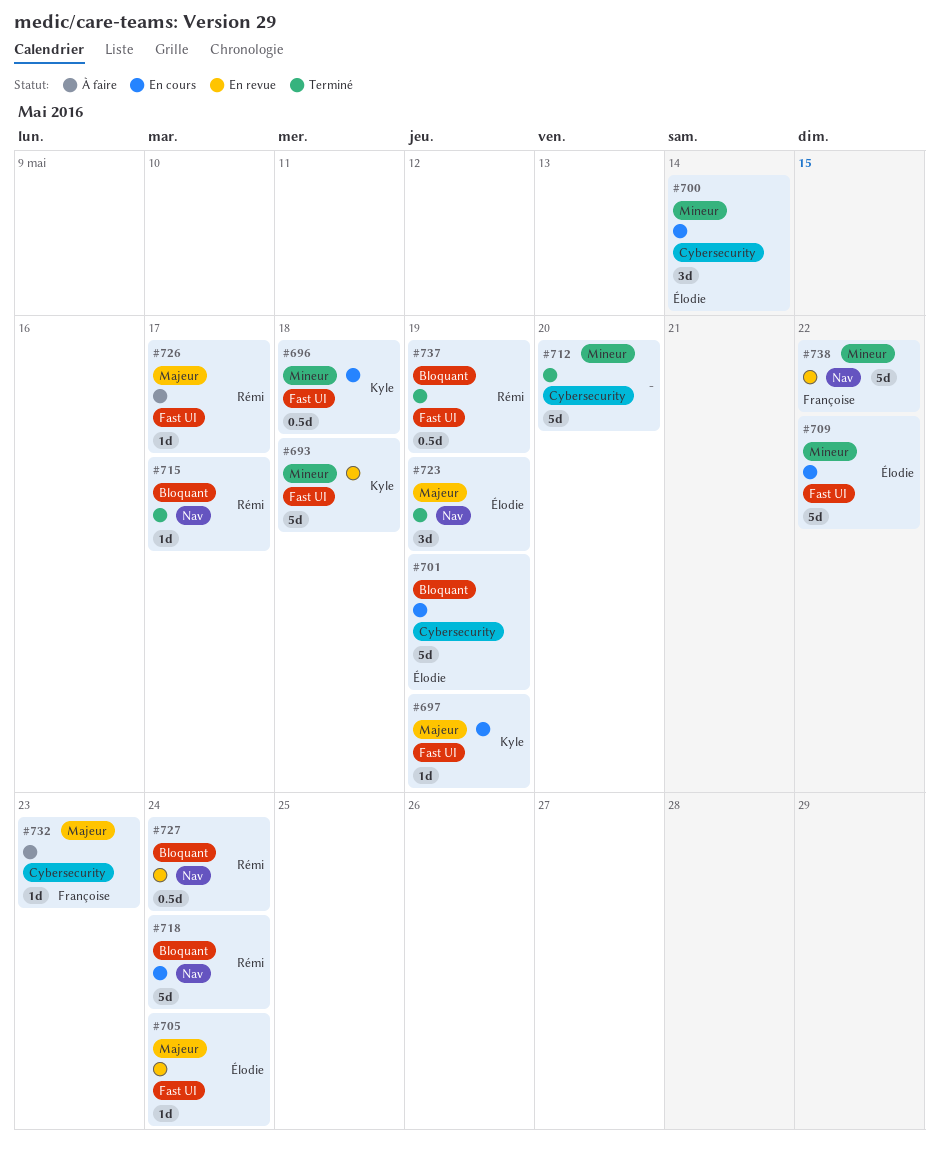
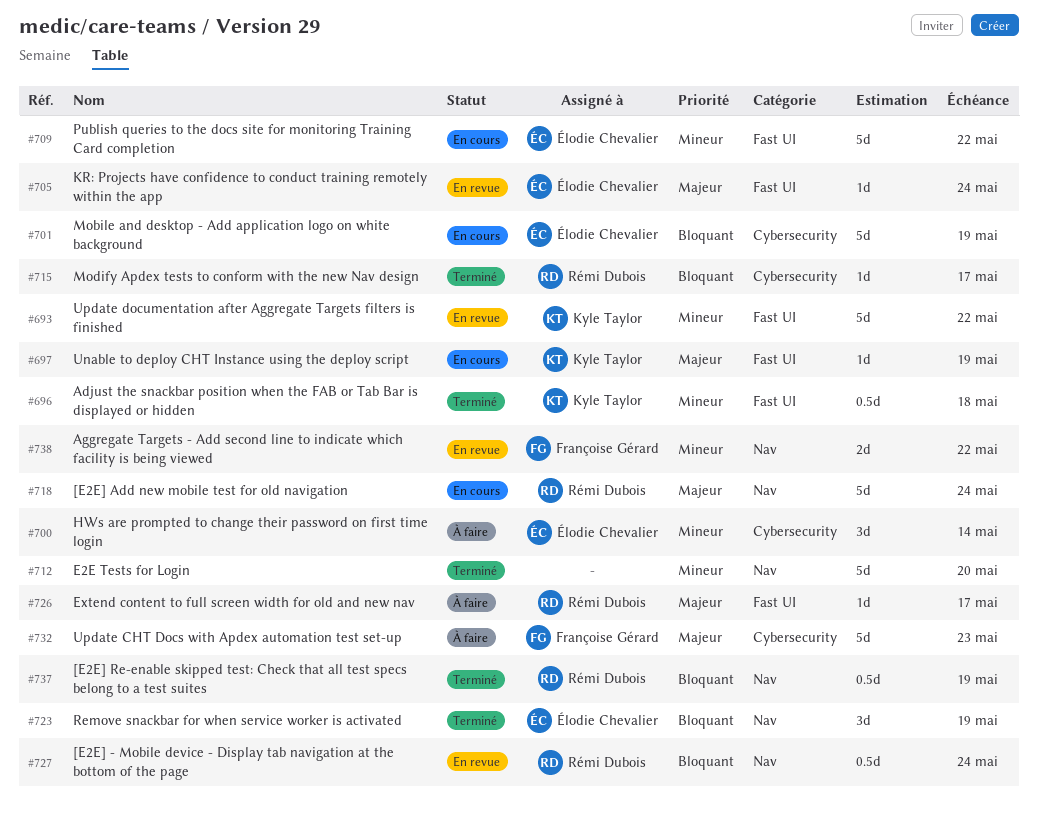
#693, due: May 18 -> May 22
#696, status: En cours -> Terminé
#700, status: En cours -> À faire
#712, label: Cybersecurity -> Nav
#715, label: Nav -> Cybersecurity
#718, priority: Bloquant -> Majeur
#723, priority: Majeur -> Bloquant
#732, estimate: 1d -> 5d
#737, label: Fast UI -> Nav
#738, estimate: 5d -> 2d

